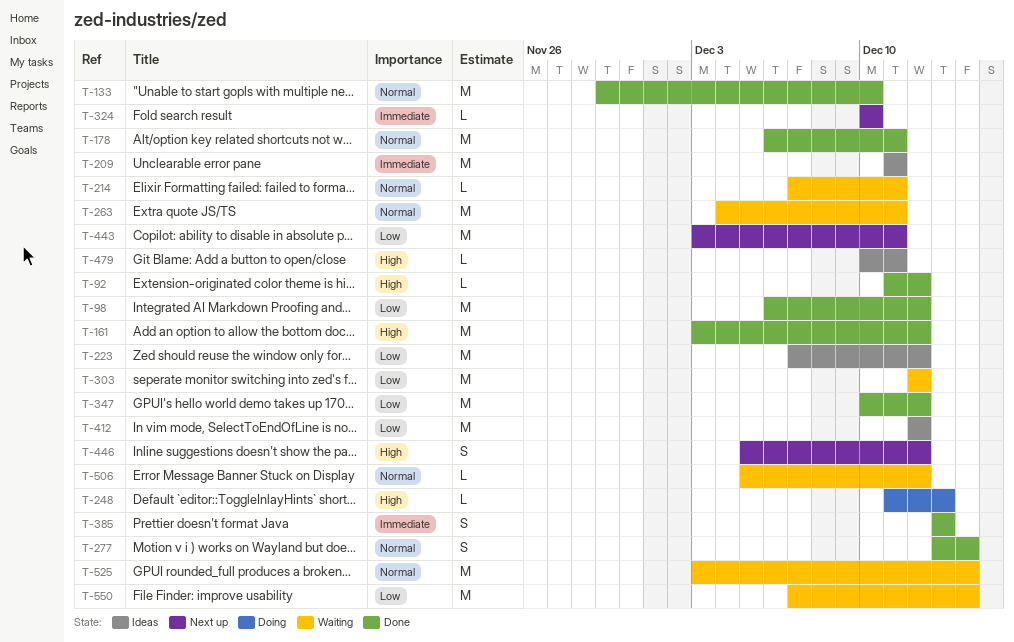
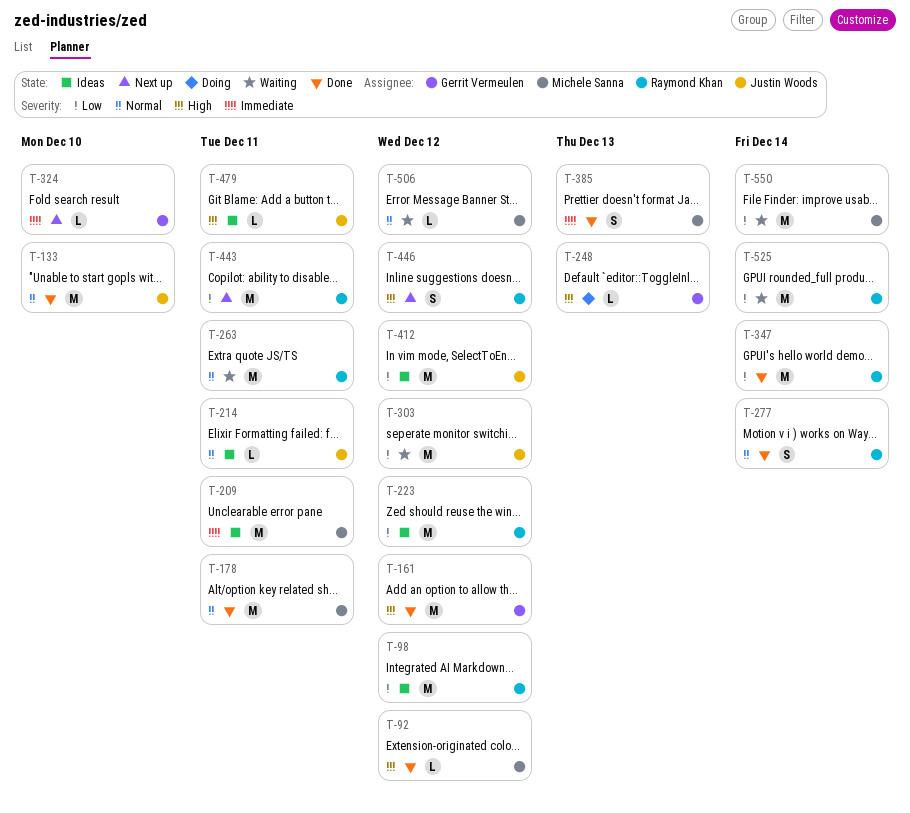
T-98, status: Done -> Ideas
T-214, status: Waiting -> Ideas
T-347, due: Dec 12 -> Dec 14
T-525, priority: Normal -> Low

